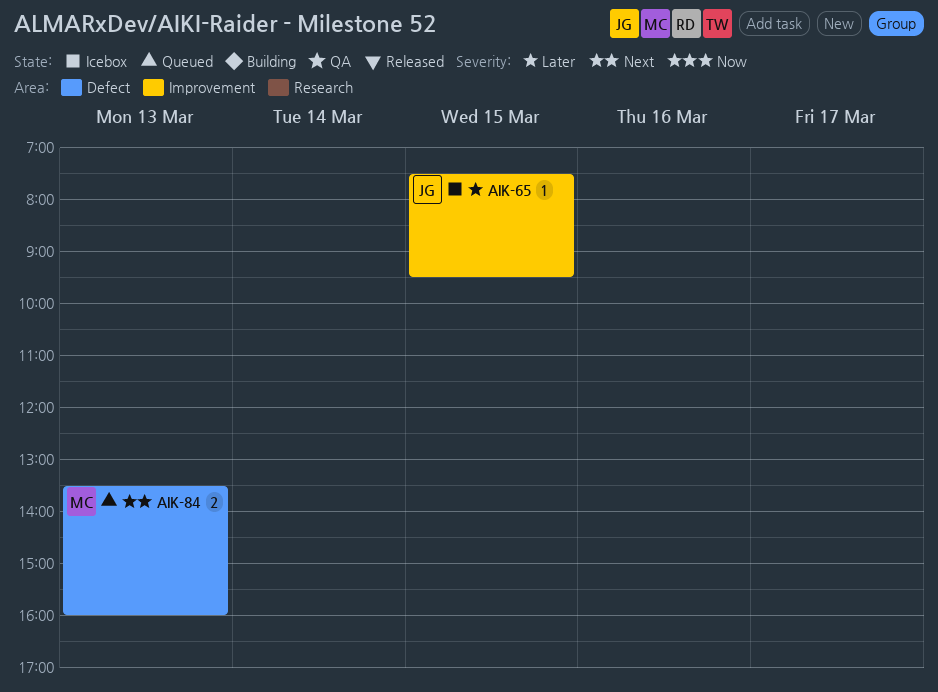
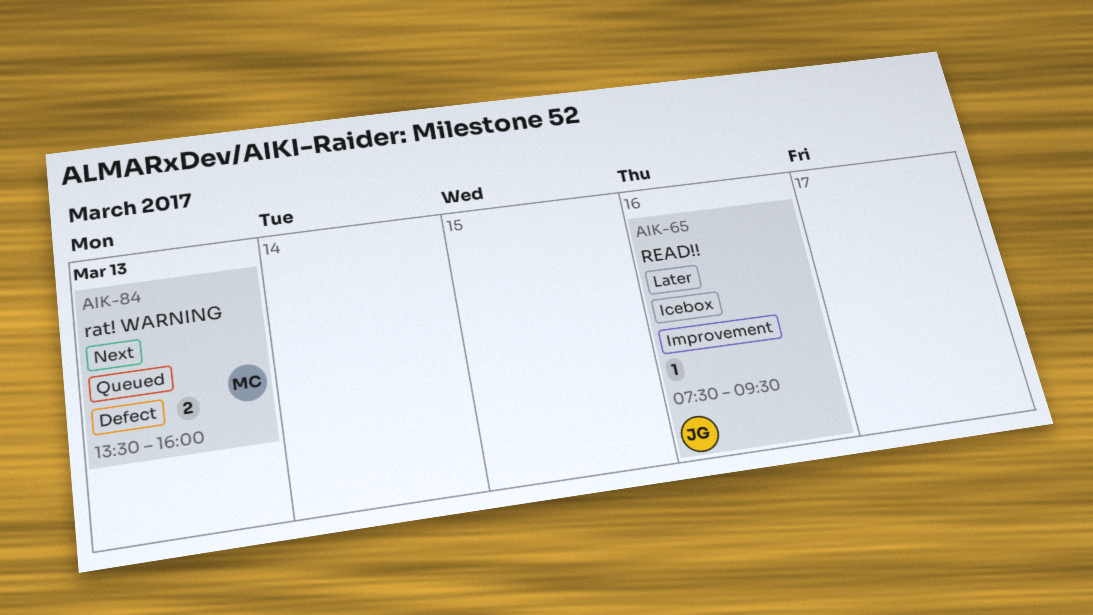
AIK-65, day: Mar 15 -> Mar 16

